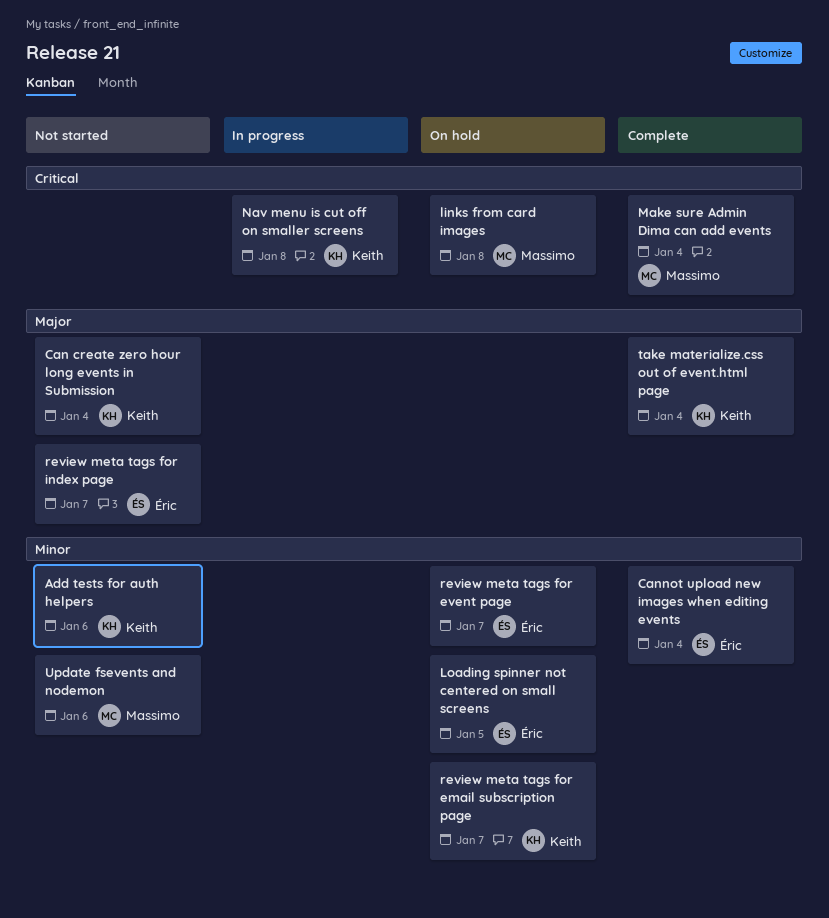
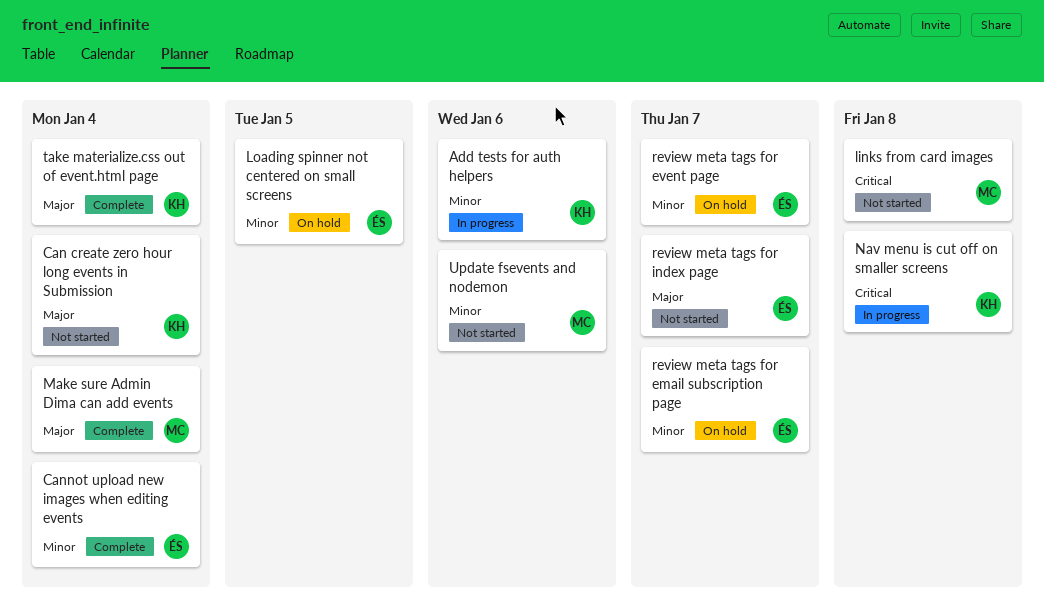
Add tests for auth helpers, status: Not started -> In progress
links from card images, status: On hold -> Not started
Make sure Admin Dima can add events, priority: Critical -> Major
review meta tags for email subscription page, owner: Keith -> Éric

